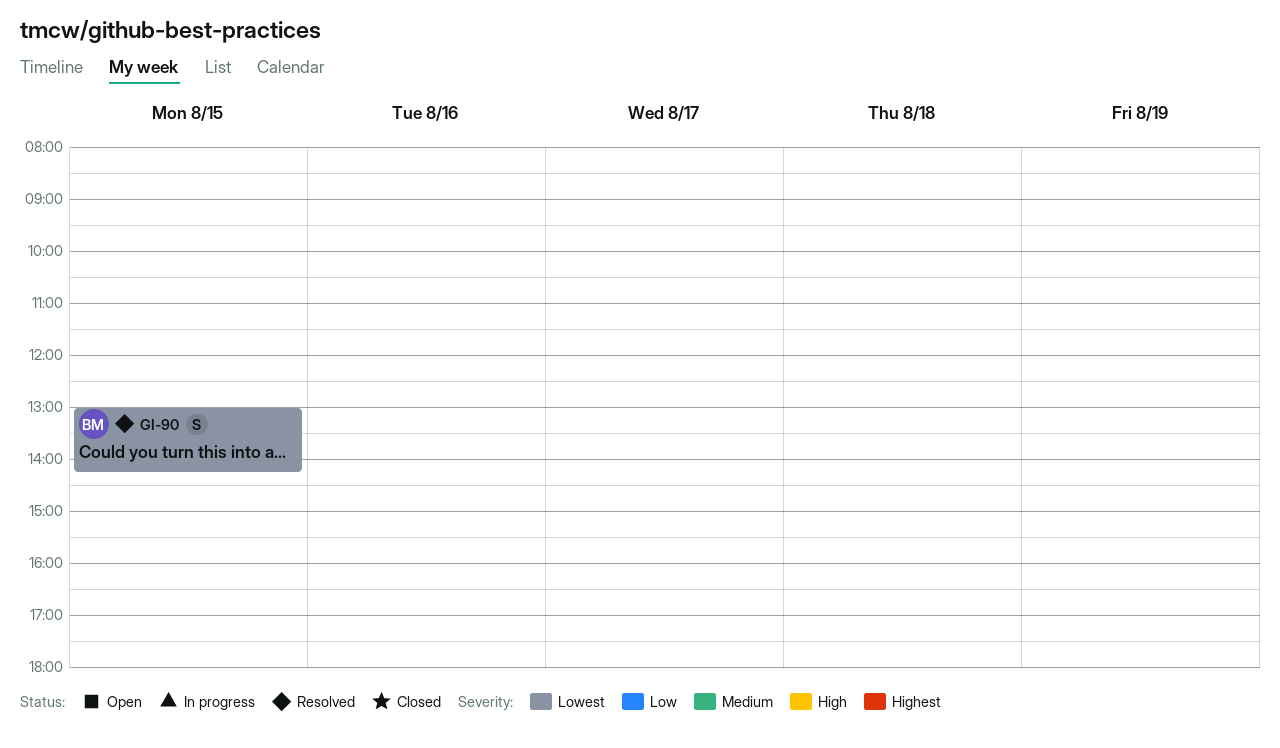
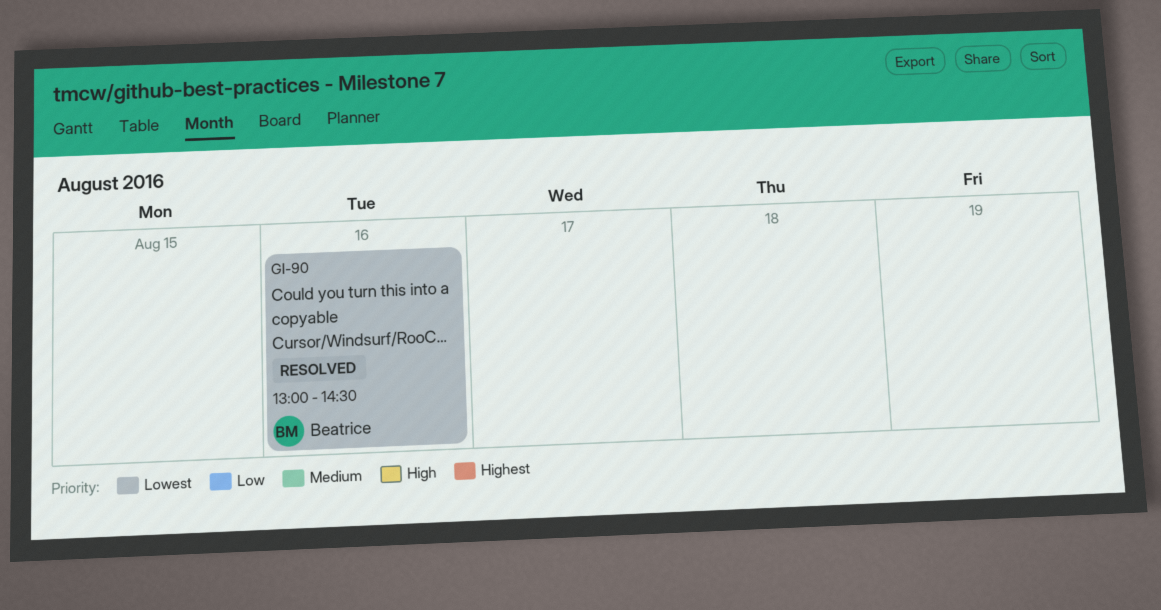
GI-90, day: Aug 15 -> Aug 16
GI-90, ends: 14:15 -> 14:30

